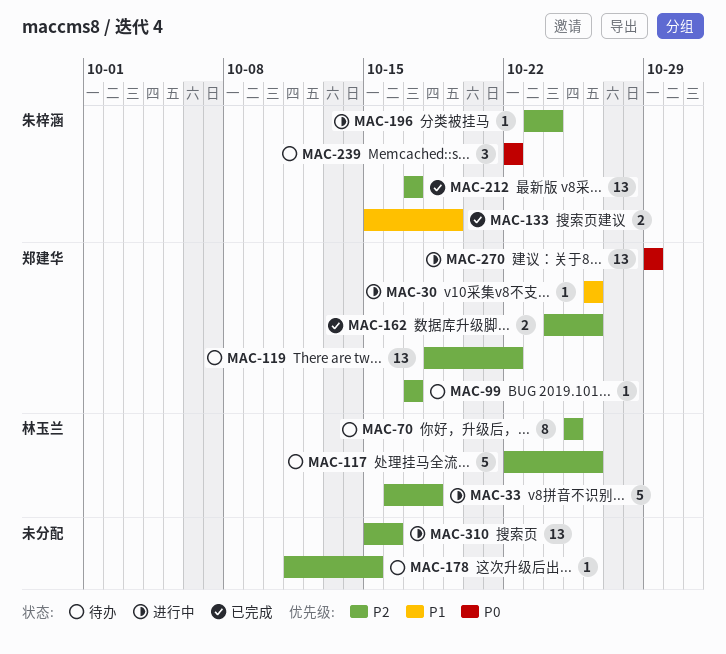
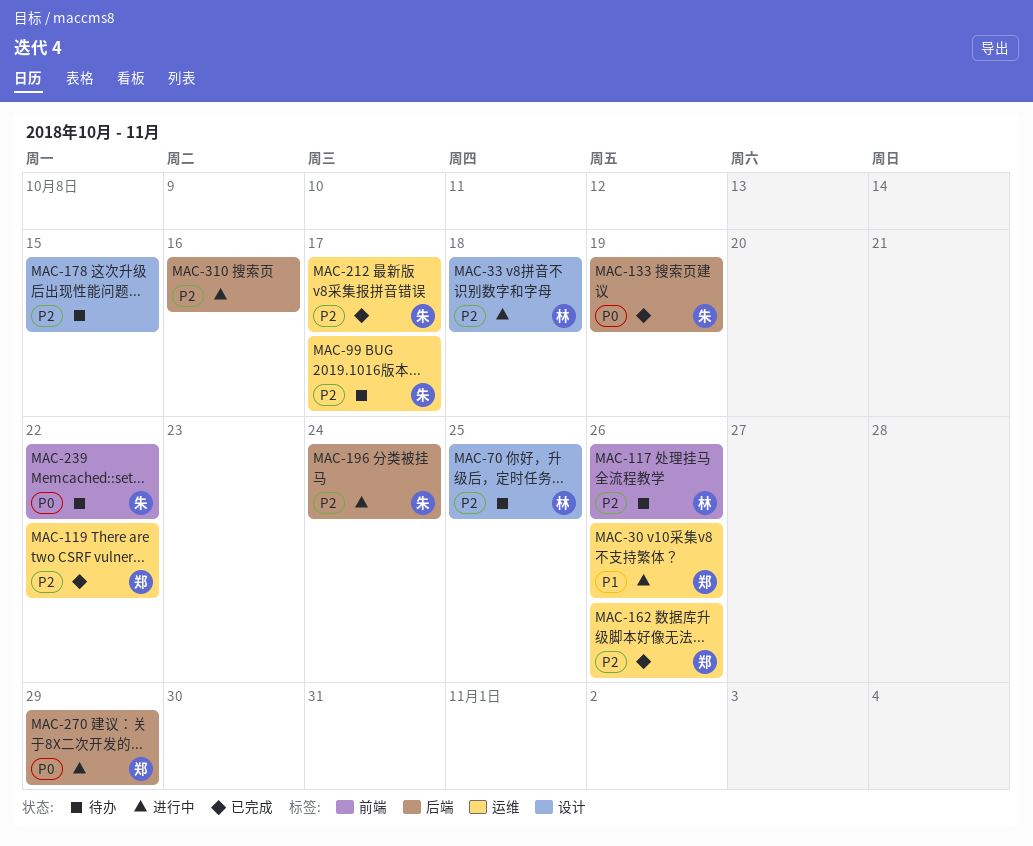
MAC-99, owner: 郑建华 -> 朱梓涵
MAC-119, status: 待办 -> 已完成
MAC-133, priority: P1 -> P0

